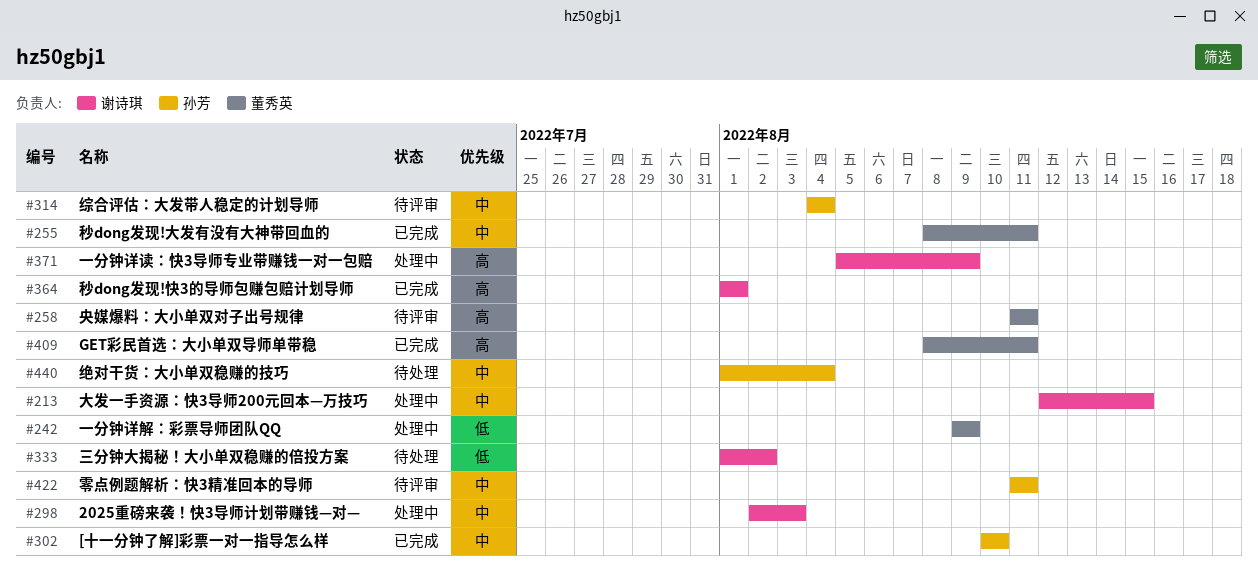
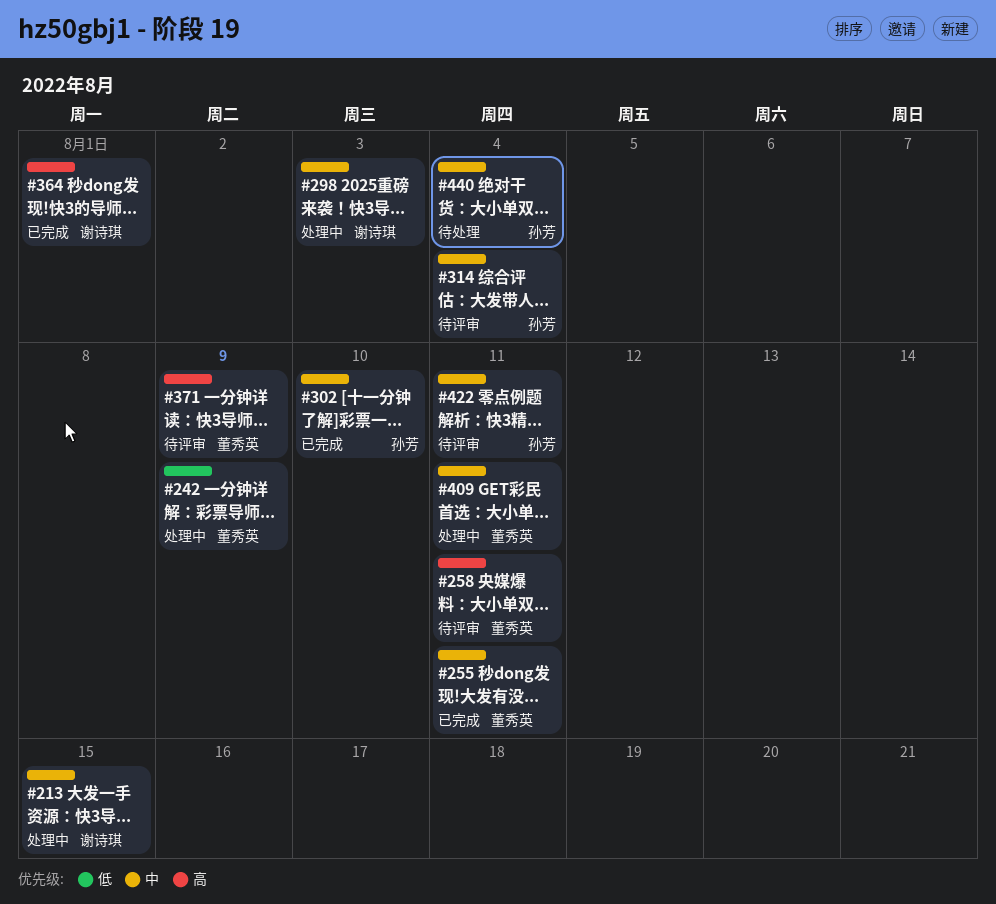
#333: present -> none
#371, status: 处理中 -> 待评审
#371, owner: 谢诗琪 -> 董秀英
#409, status: 已完成 -> 处理中
#409, priority: 高 -> 中

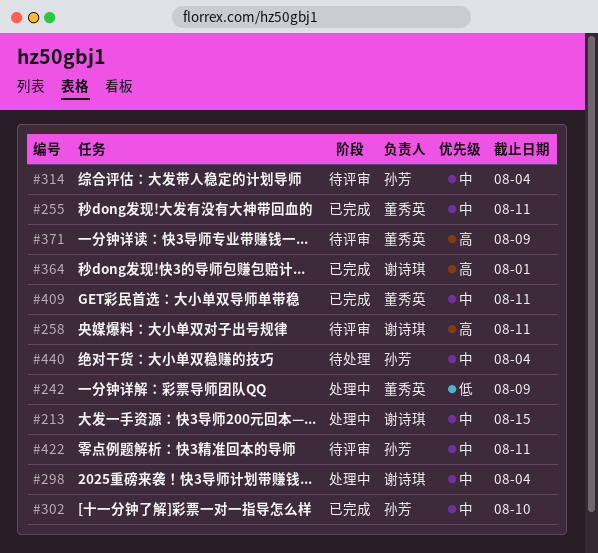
#258, owner: 董秀英 -> 谢诗琪
#298, due: Aug 3 -> Aug 4
#409, status: 处理中 -> 已完成

